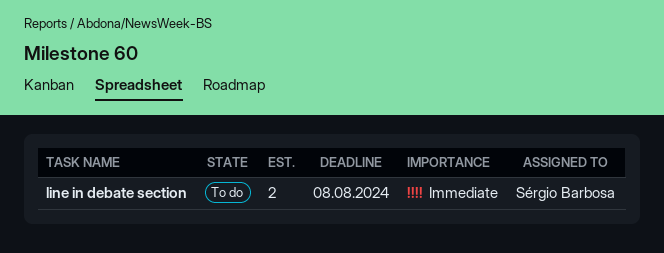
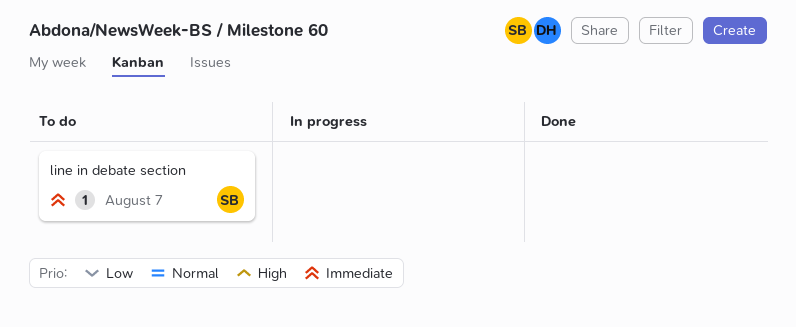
line in debate section, estimate: 2 -> 1
line in debate section, due: Aug 8 -> Aug 7

